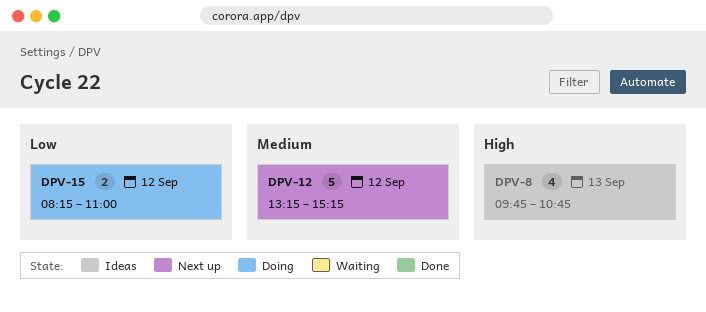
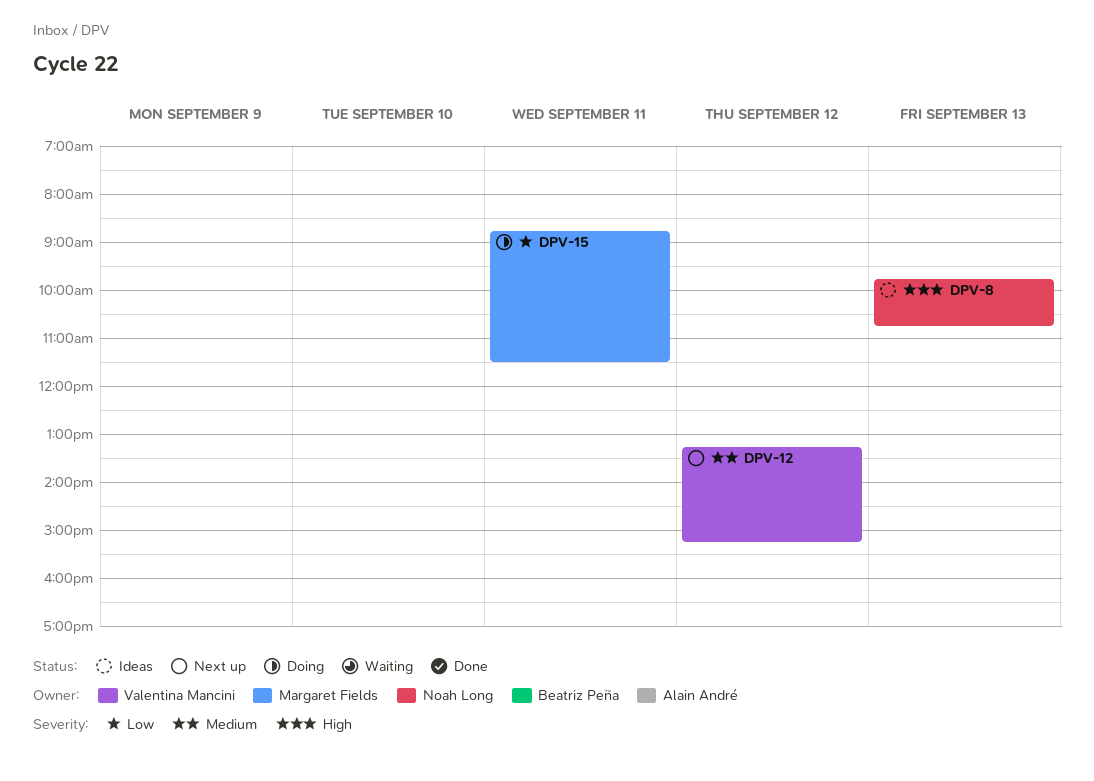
DPV-15, day: Sep 12 -> Sep 11
DPV-15, begins: 08:15 -> 08:45
DPV-15, ends: 11:00 -> 11:30

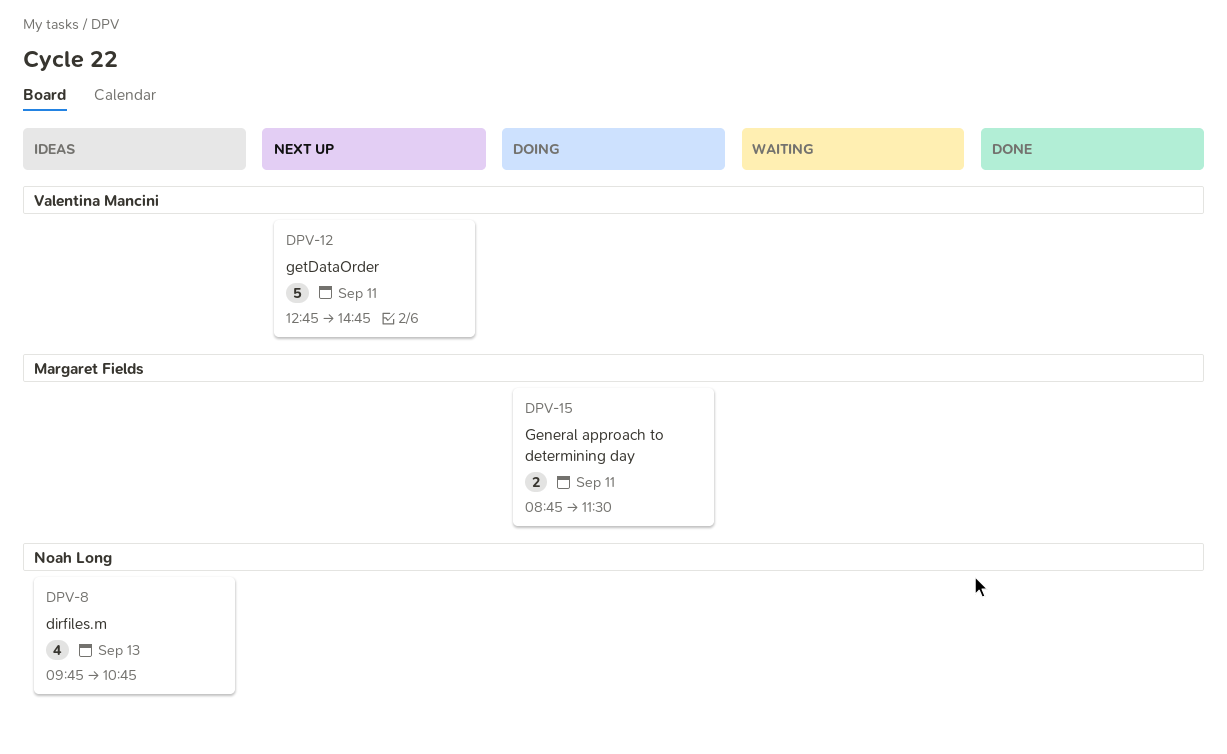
DPV-12, day: Sep 12 -> Sep 11
DPV-12, begins: 13:15 -> 12:45
DPV-12, ends: 15:15 -> 14:45

